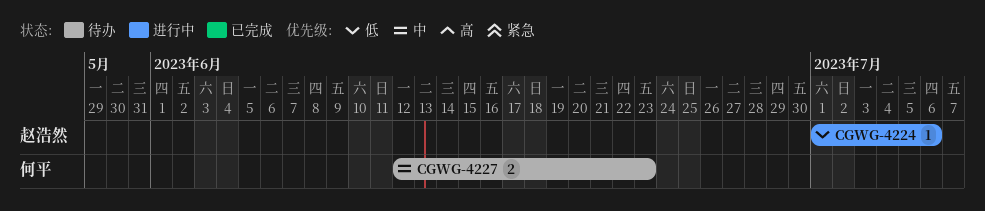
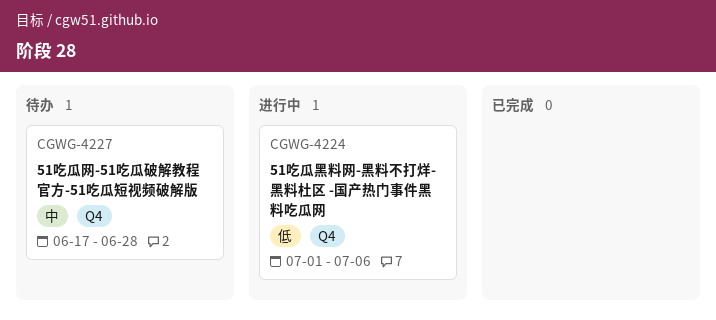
CGWG-4227, start: Jun 12 -> Jun 17
CGWG-4227, due: Jun 23 -> Jun 28

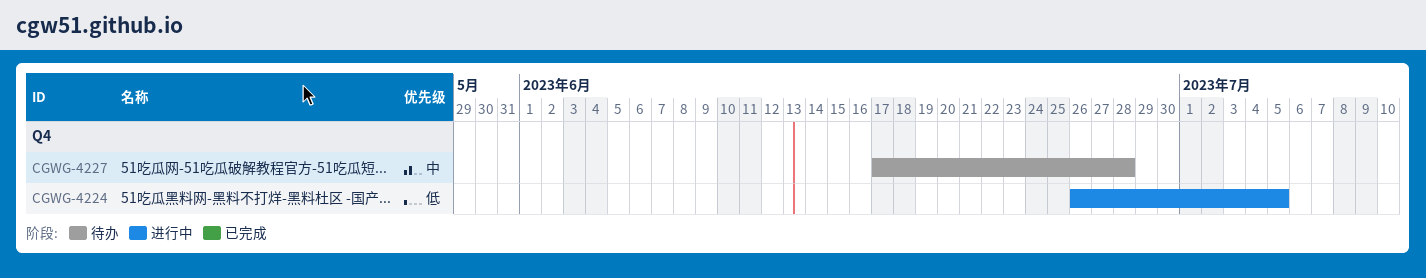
CGWG-4224, start: Jul 1 -> Jun 26
CGWG-4224, due: Jul 6 -> Jul 5

